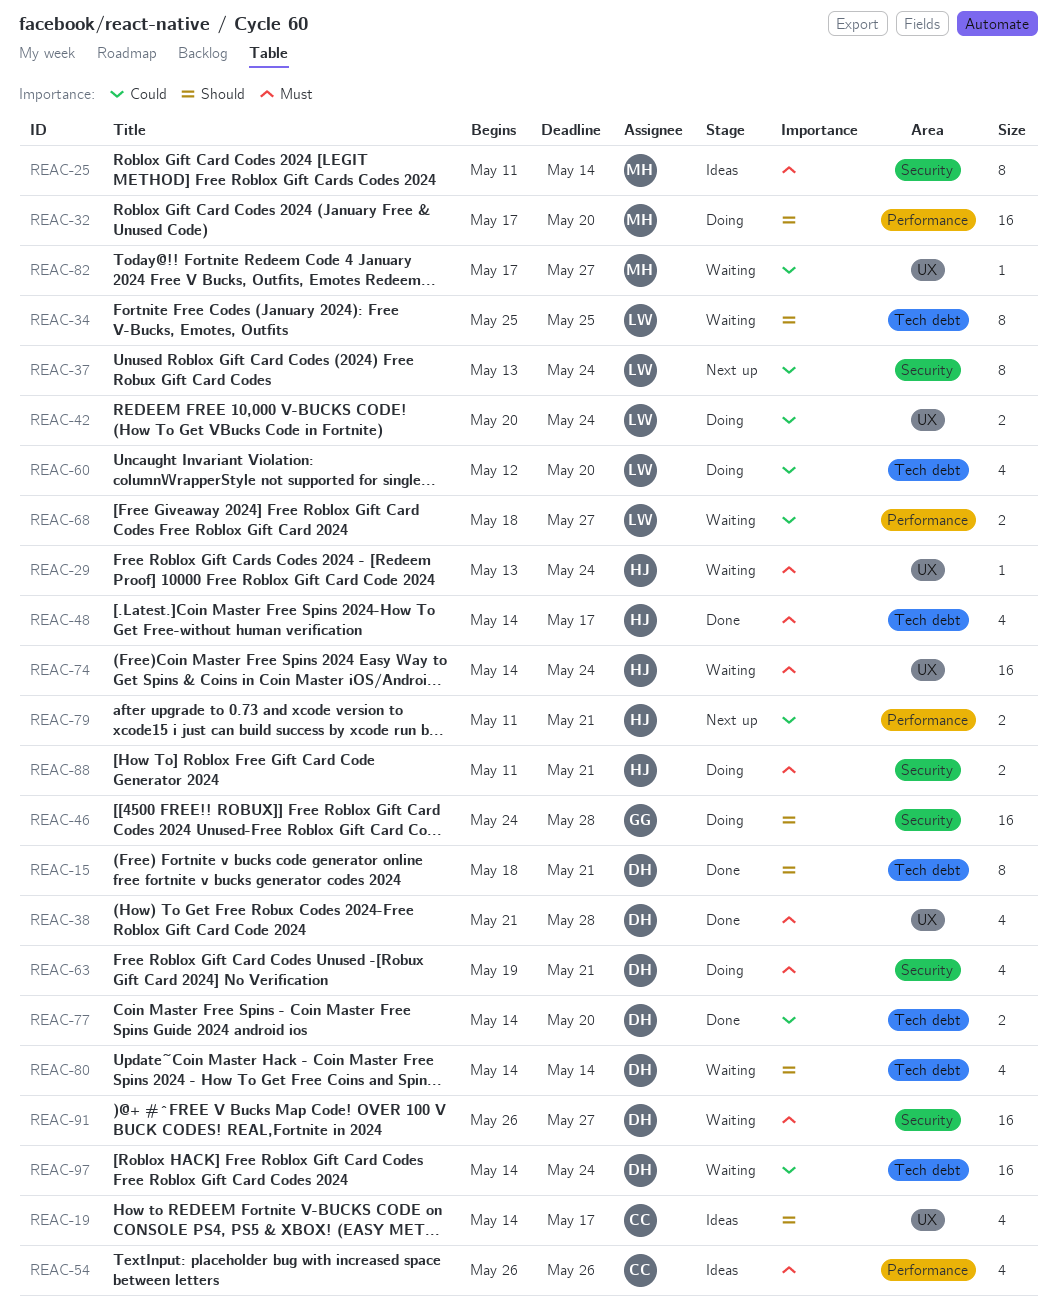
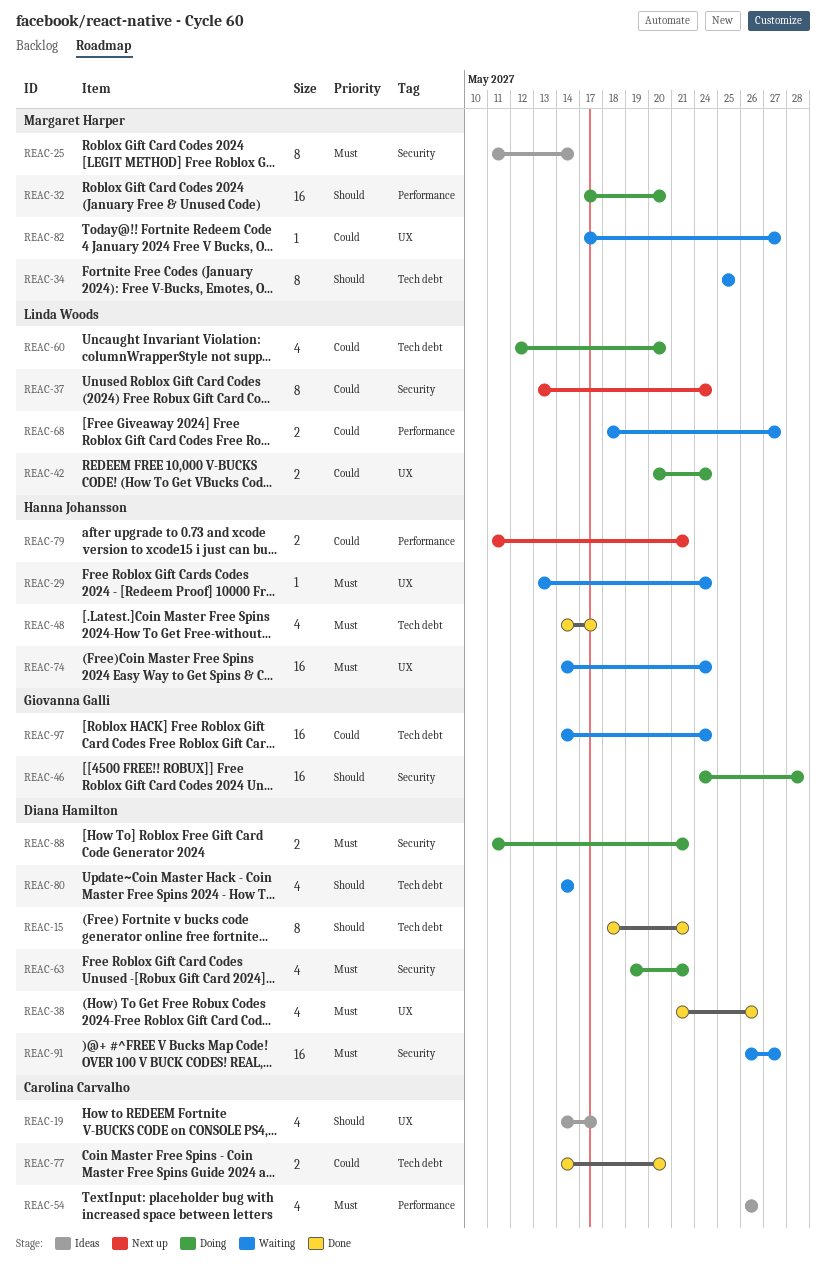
REAC-34, owner: Linda Woods -> Margaret Harper
REAC-38, due: May 28 -> May 26
REAC-77, owner: Diana Hamilton -> Carolina Carvalho
REAC-88, owner: Hanna Johansson -> Diana Hamilton
REAC-97, owner: Diana Hamilton -> Giovanna Galli

